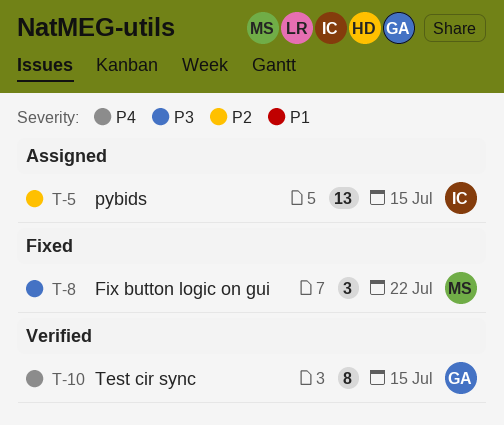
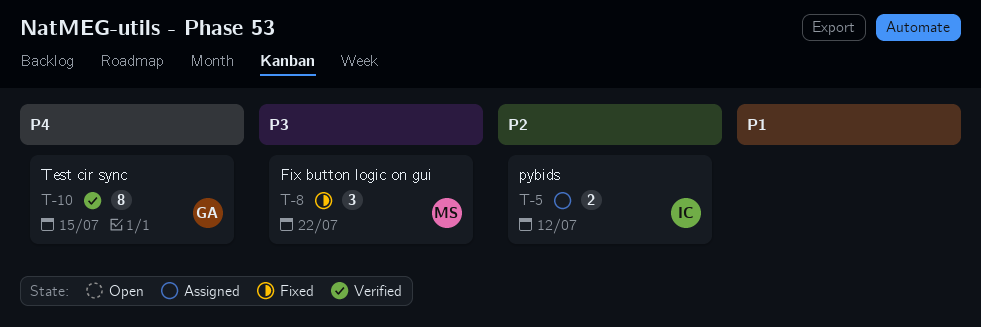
T-5, estimate: 13 -> 2
T-5, due: Jul 15 -> Jul 12

